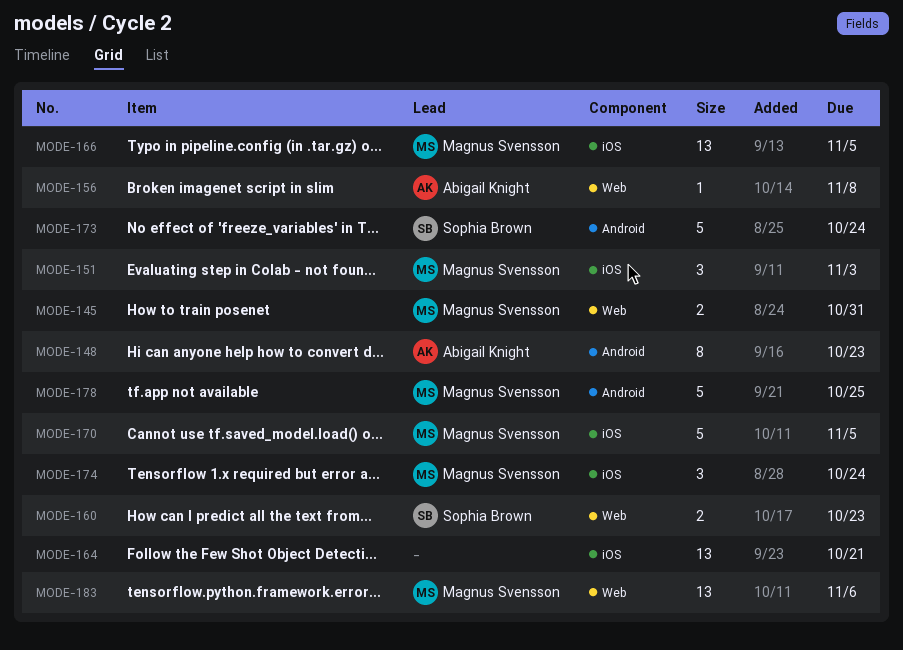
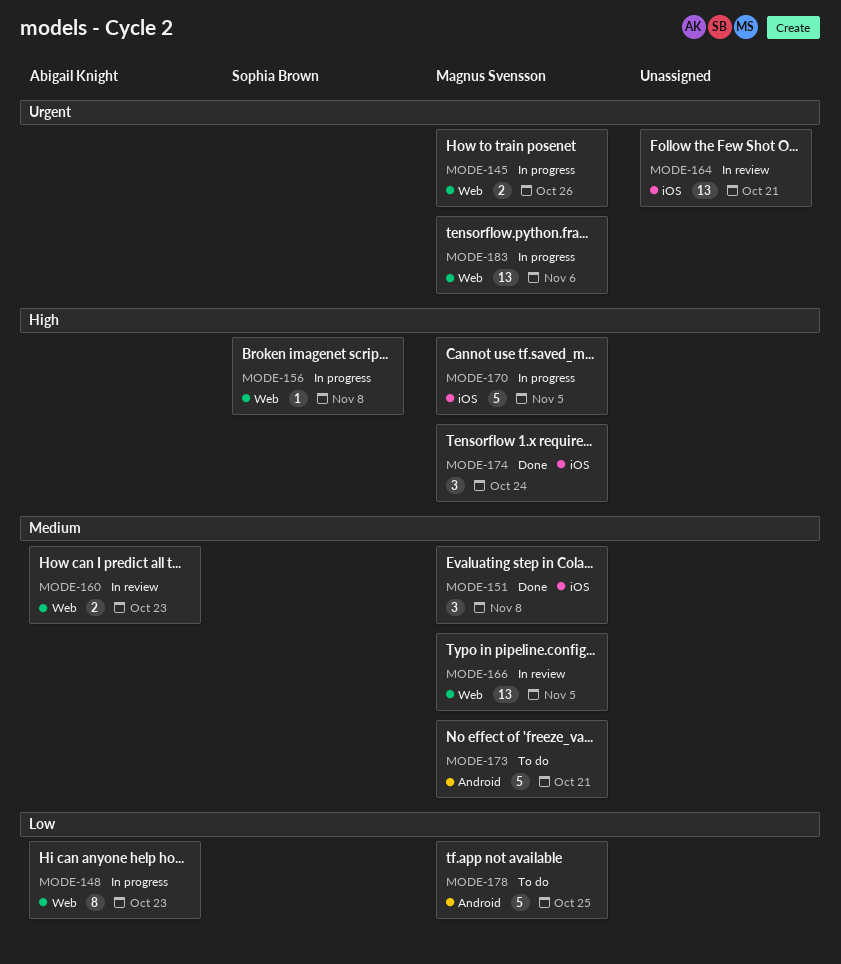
MODE-145, due: Oct 31 -> Oct 26
MODE-148, label: Android -> Web
MODE-151, due: Nov 3 -> Nov 8
MODE-156, owner: Abigail Knight -> Sophia Brown
MODE-160, owner: Sophia Brown -> Abigail Knight
MODE-166, label: iOS -> Web
MODE-173, owner: Sophia Brown -> Magnus Svensson
MODE-173, due: Oct 24 -> Oct 21

